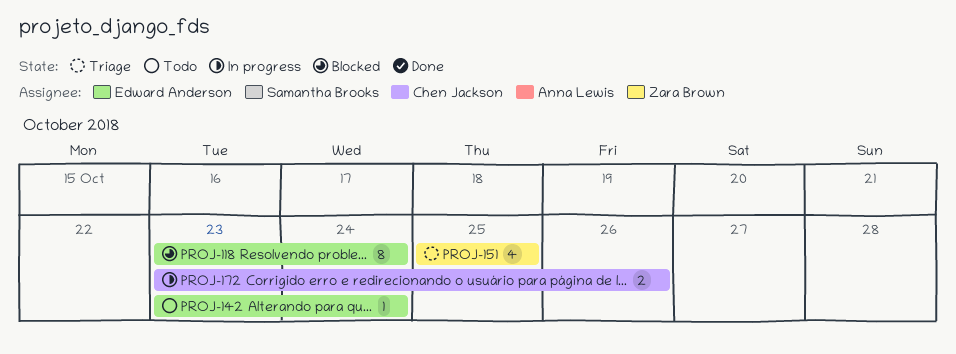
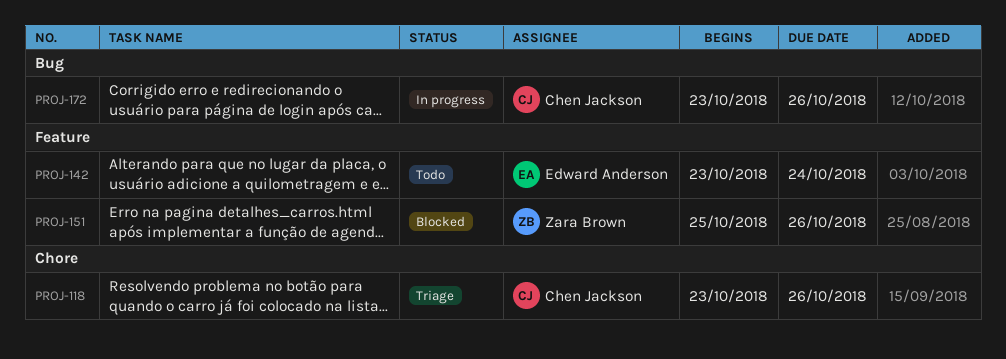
PROJ-118, status: Blocked -> Triage
PROJ-118, owner: Edward Anderson -> Chen Jackson
PROJ-118, due: Oct 24 -> Oct 26
PROJ-151, status: Triage -> Blocked
PROJ-151, due: Oct 25 -> Oct 26

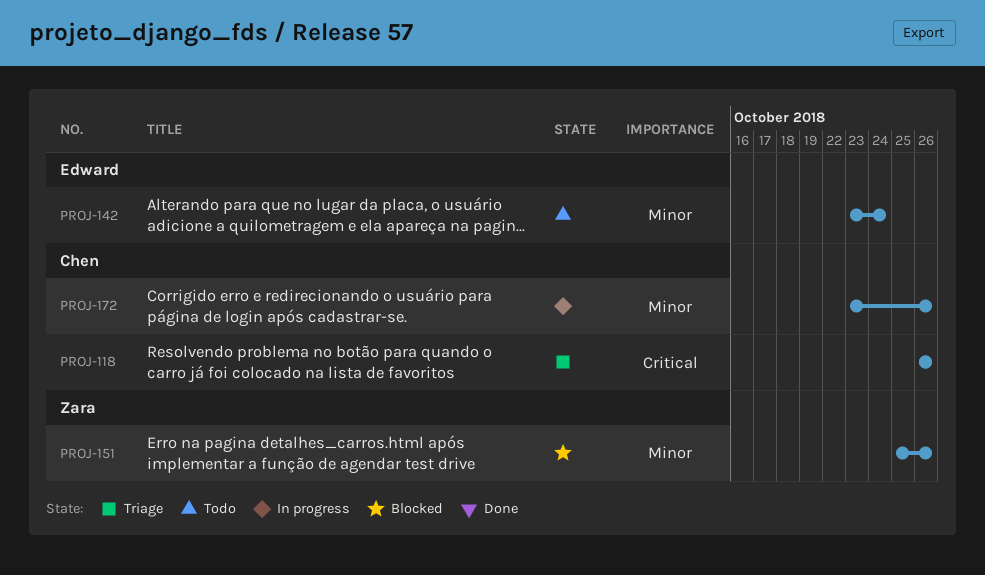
PROJ-118, start: Oct 23 -> Oct 26

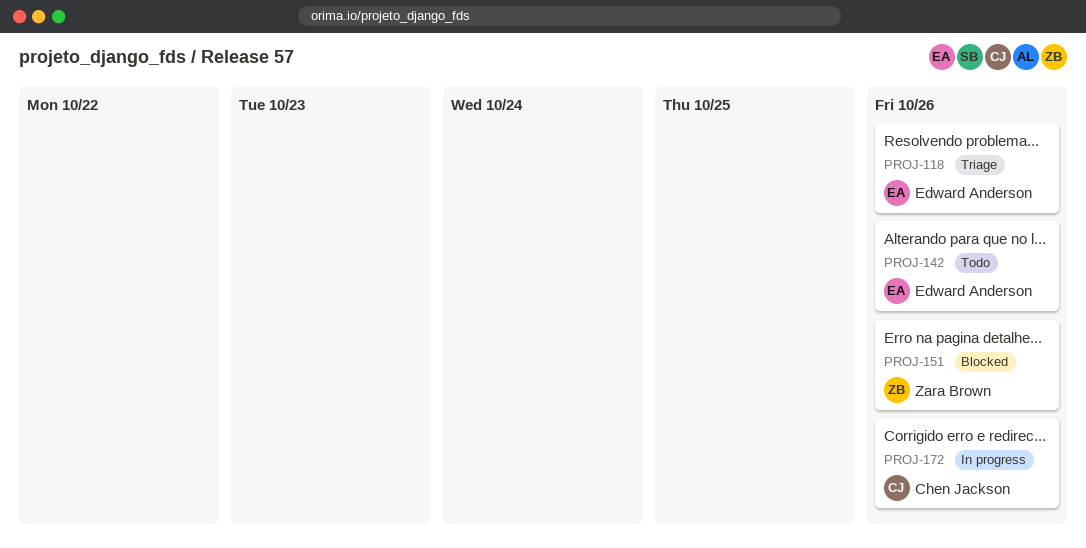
PROJ-118, owner: Chen Jackson -> Edward Anderson
PROJ-142, due: Oct 24 -> Oct 26

